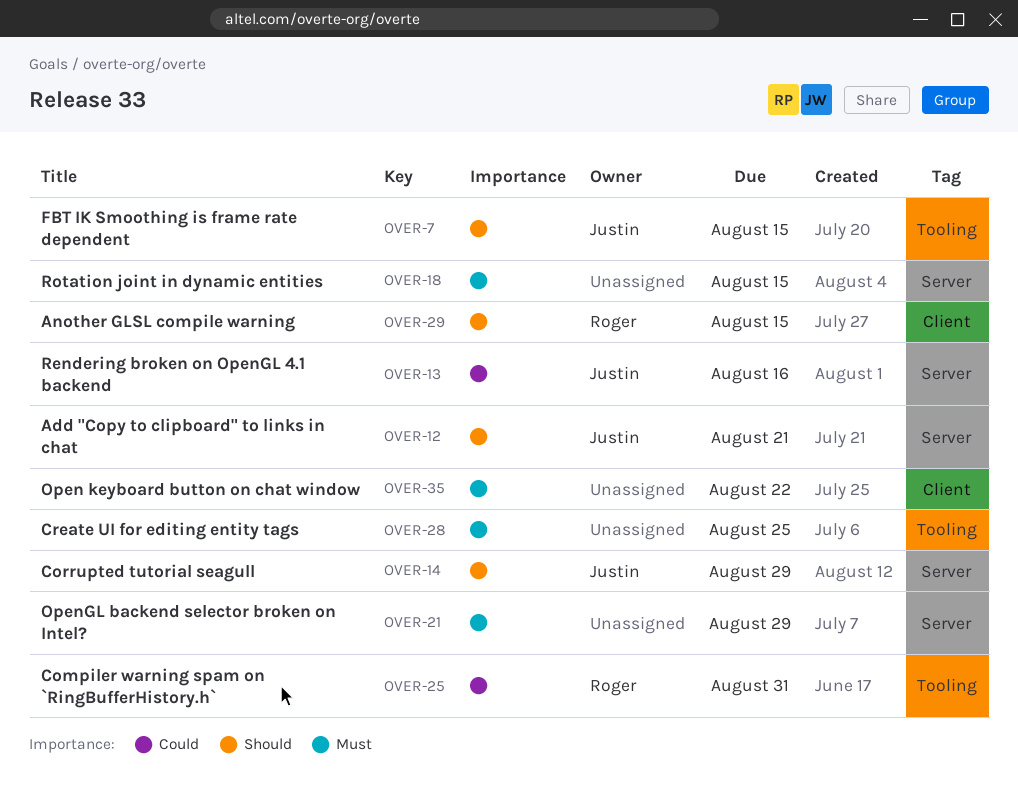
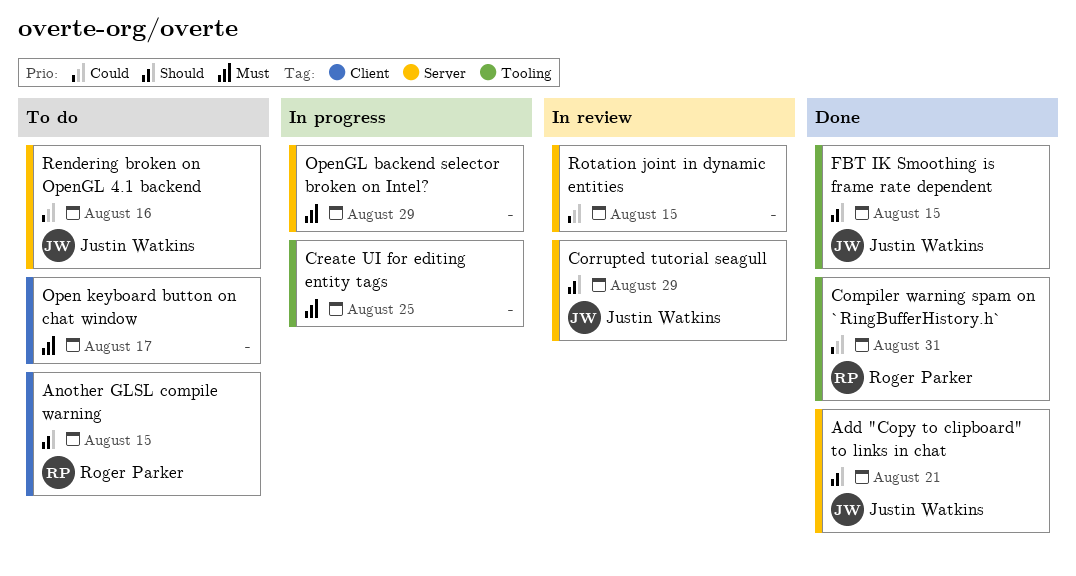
Open keyboard button on chat window, due: Aug 22 -> Aug 17
Rotation joint in dynamic entities, priority: Must -> Could

